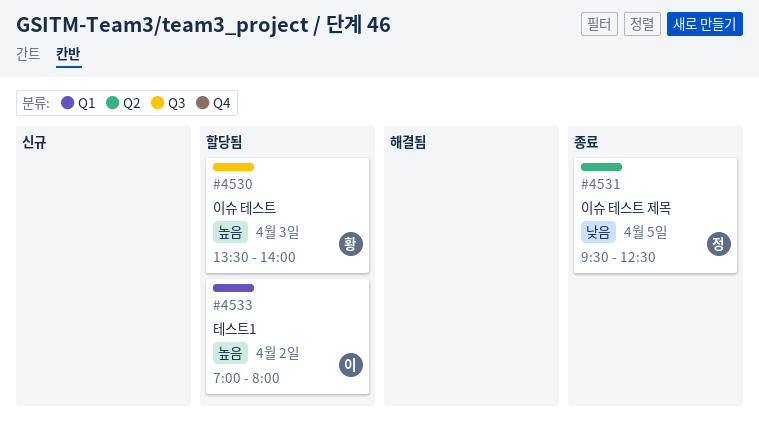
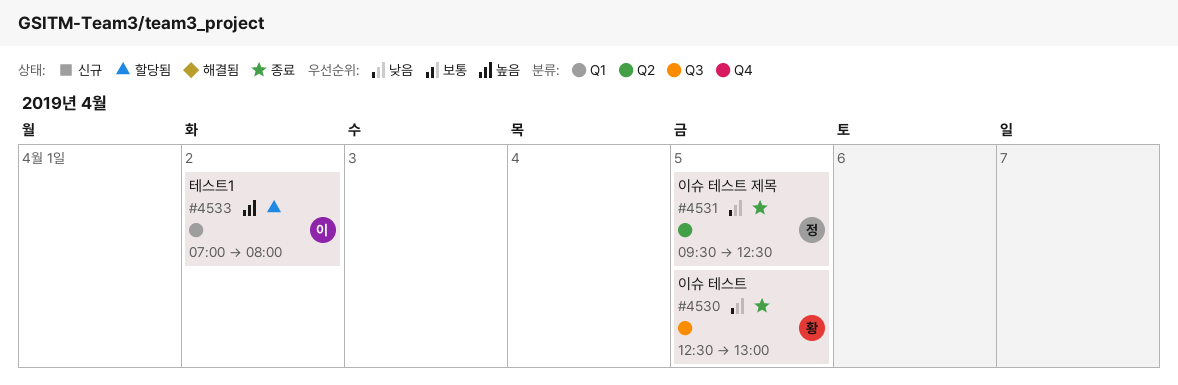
#4530, status: 할당됨 -> 종료
#4530, priority: 높음 -> 낮음
#4530, day: Apr 3 -> Apr 5
#4530, begins: 13:30 -> 12:30
#4530, ends: 14:00 -> 13:00

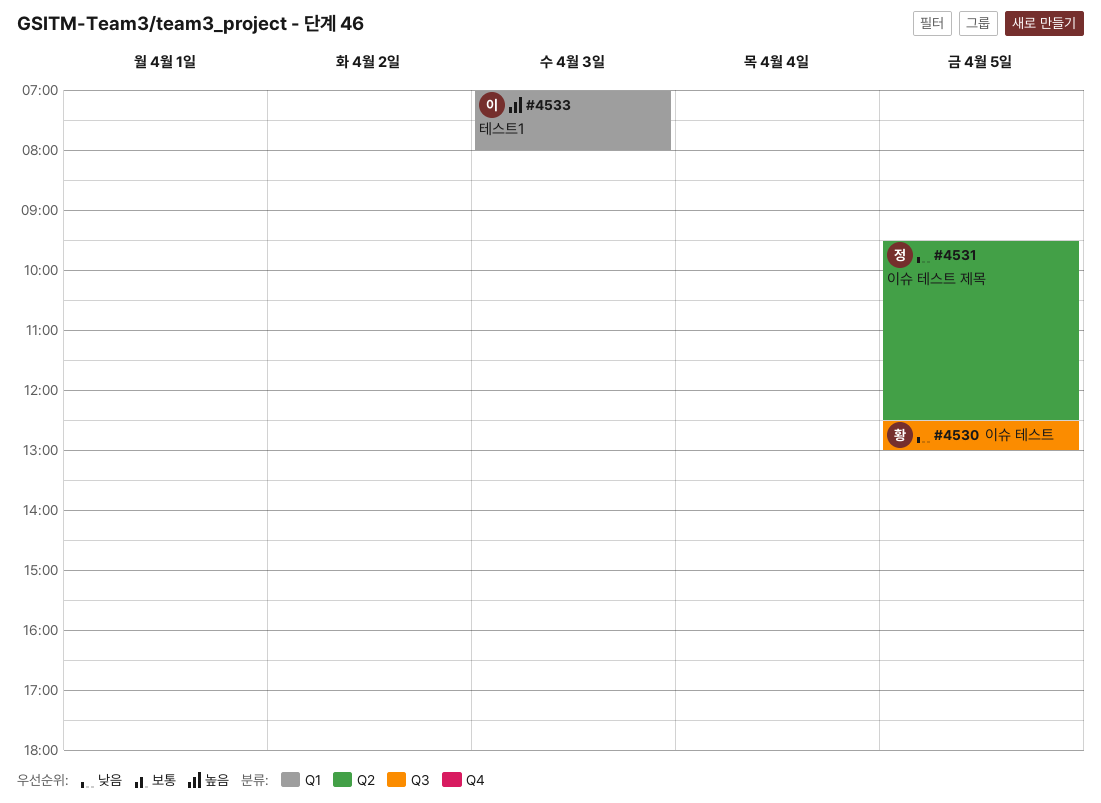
#4533, day: Apr 2 -> Apr 3

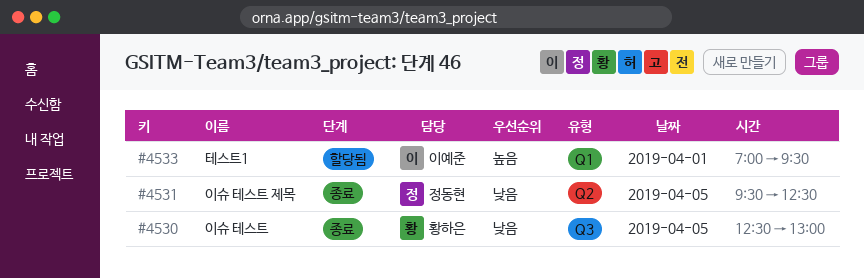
#4533, day: Apr 3 -> Apr 1
#4533, ends: 08:00 -> 09:30

